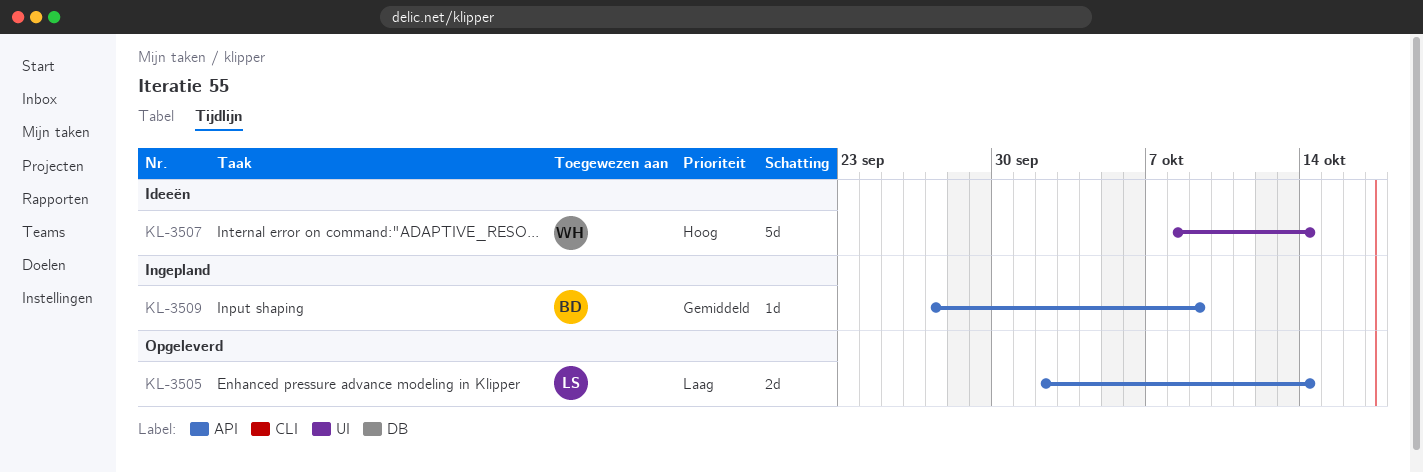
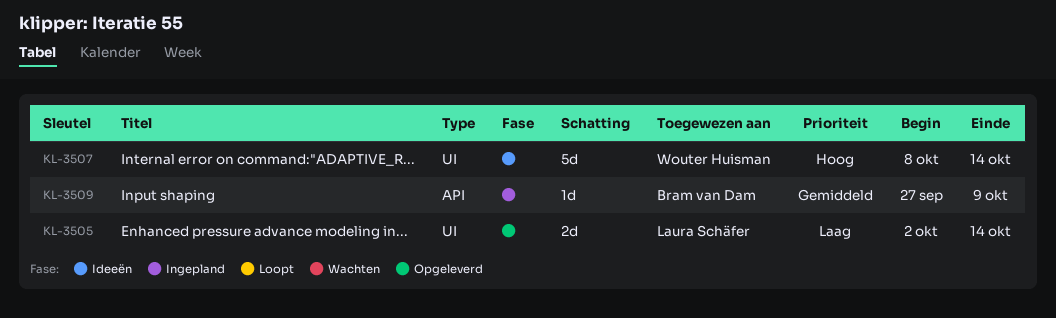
KL-3505, label: API -> UI

